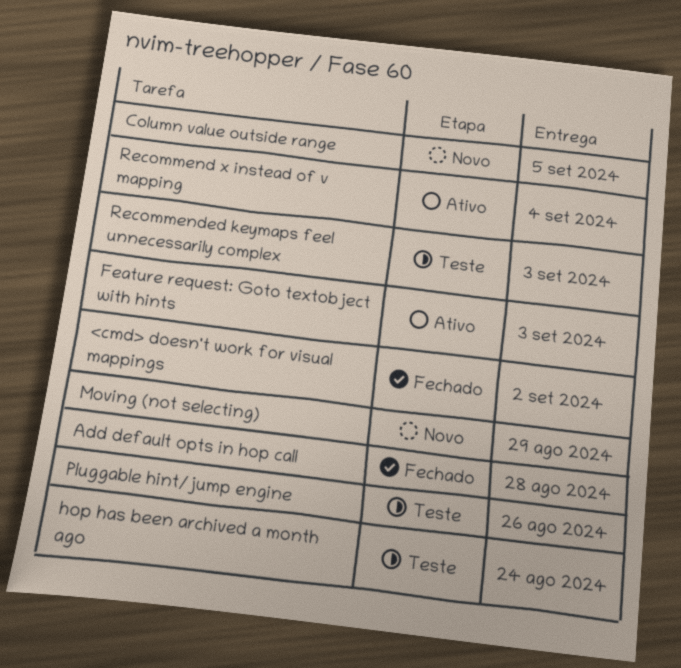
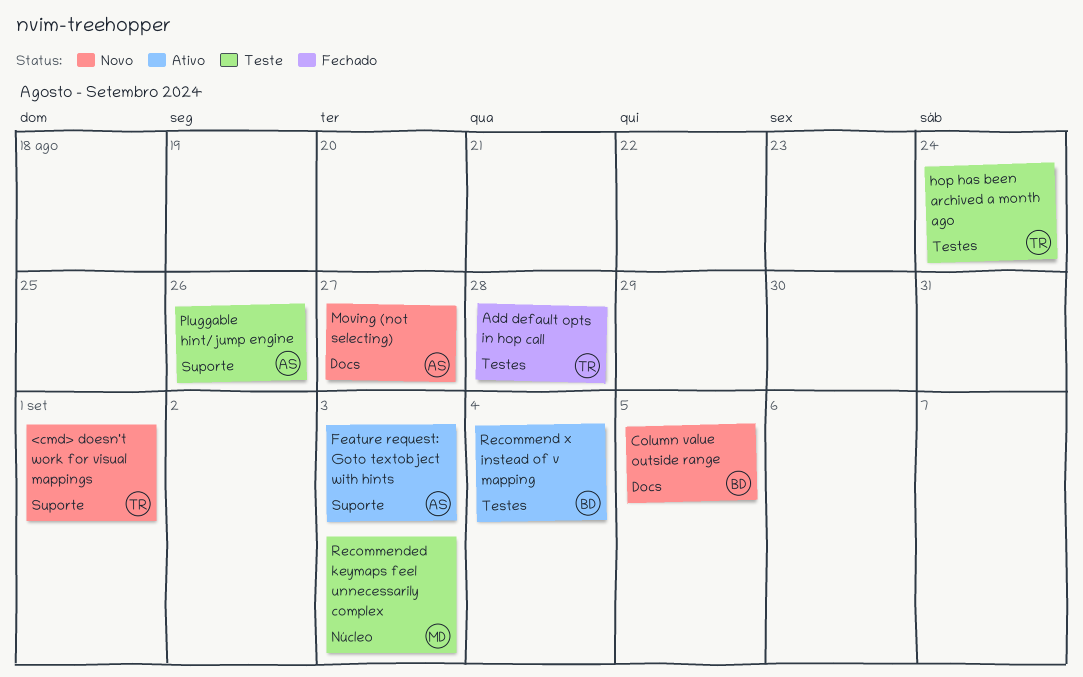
<cmd> doesn't work for visual mappings, status: Fechado -> Novo
<cmd> doesn't work for visual mappings, due: Sep 2 -> Sep 1
Moving (not selecting), due: Aug 29 -> Aug 27

